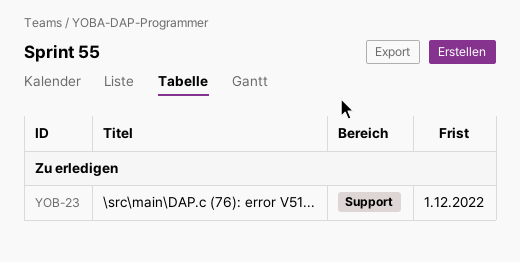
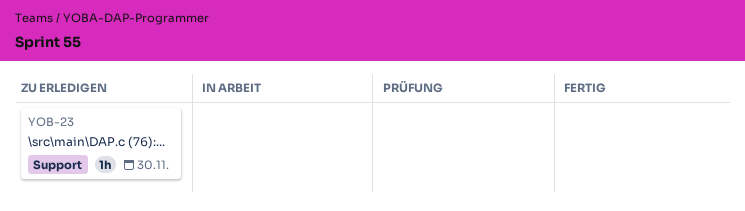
YOB-23, due: Dec 1 -> Nov 30

